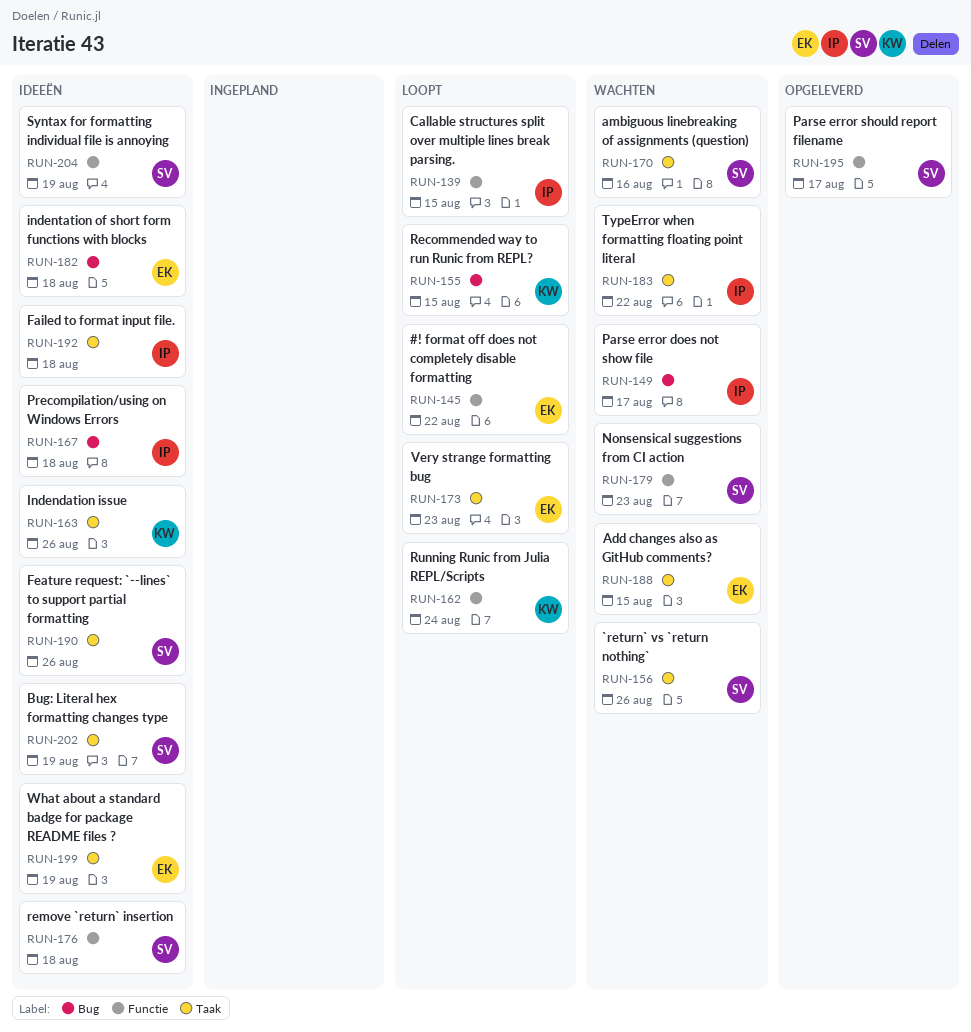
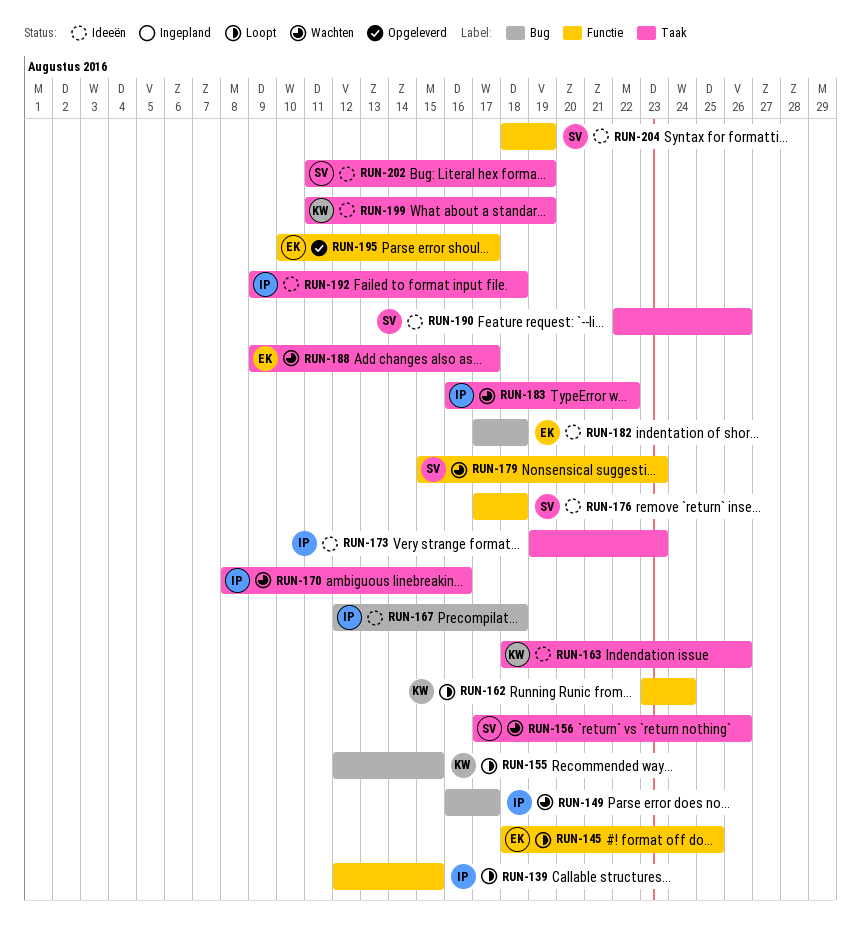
RUN-145, due: Aug 22 -> Aug 25
RUN-170, owner: SV -> IP
RUN-173, status: Loopt -> Ideeën
RUN-173, owner: EK -> IP
RUN-188, due: Aug 15 -> Aug 17
RUN-195, owner: SV -> EK
RUN-199, owner: EK -> KW

